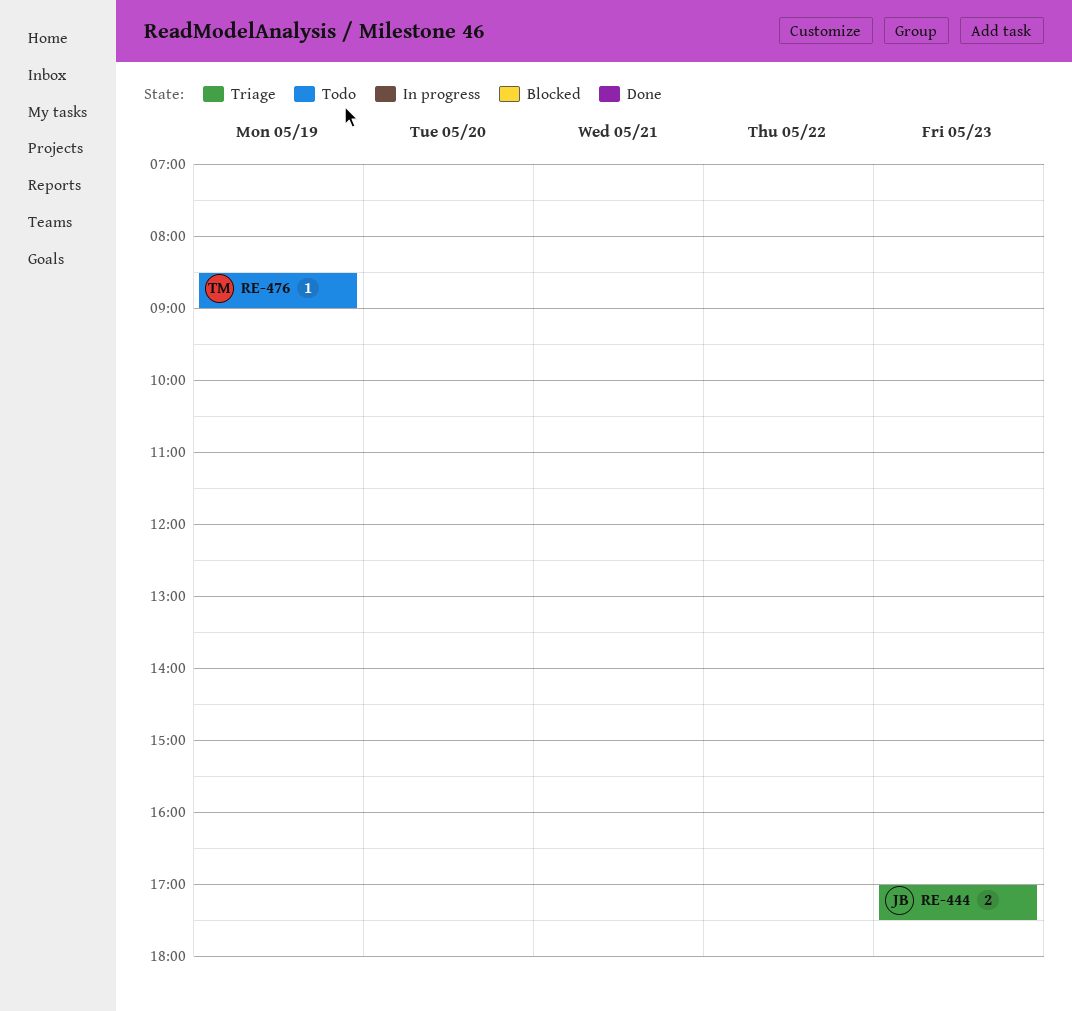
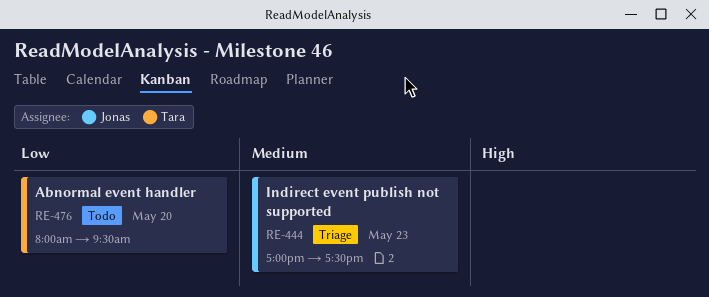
RE-476, day: May 19 -> May 20
RE-476, begins: 08:30 -> 08:00
RE-476, ends: 09:00 -> 09:30

